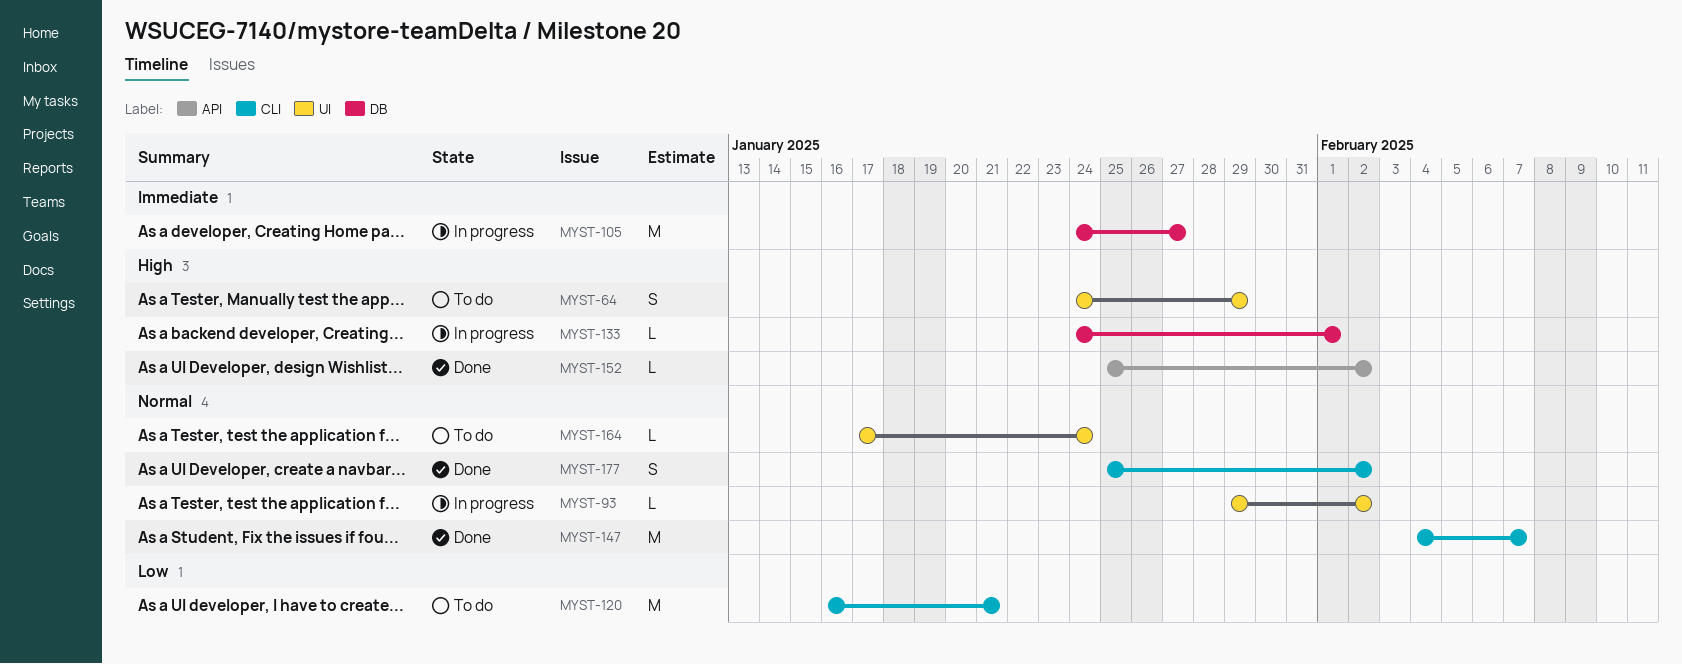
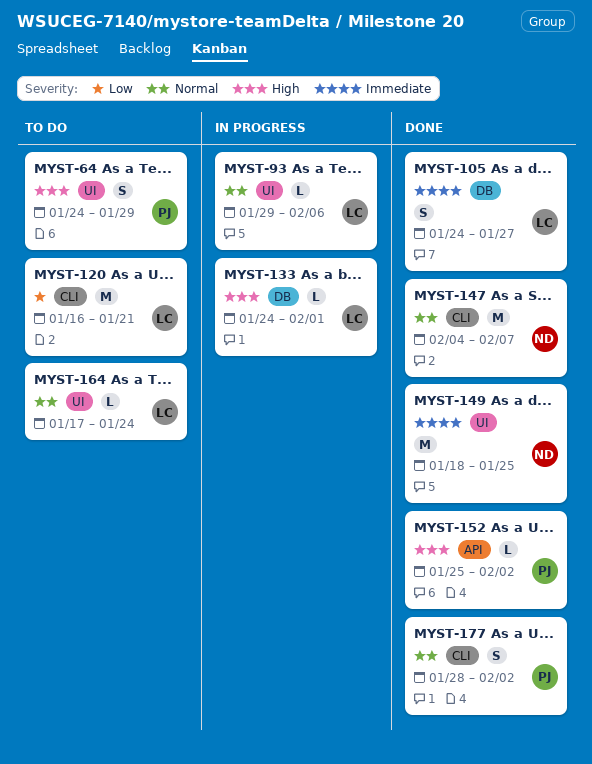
MYST-93, due: Feb 2 -> Feb 6
MYST-105, status: In progress -> Done
MYST-105, estimate: M -> S
MYST-149: none -> present
MYST-177, start: Jan 25 -> Jan 28

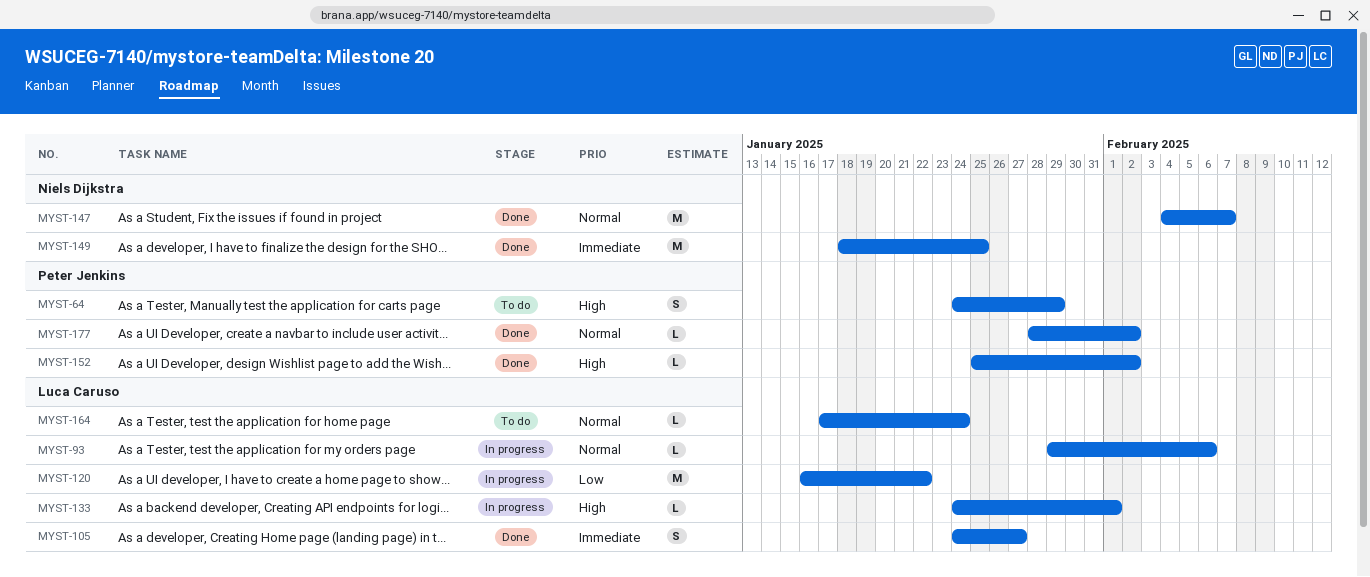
MYST-120, status: To do -> In progress
MYST-120, due: Jan 21 -> Jan 22
MYST-177, estimate: S -> L

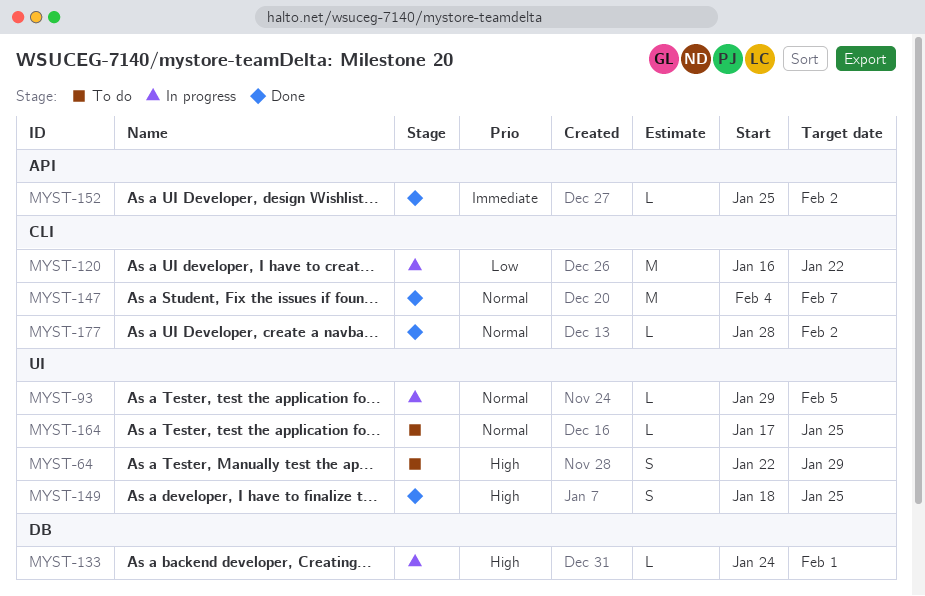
MYST-64, start: Jan 24 -> Jan 22
MYST-93, due: Feb 6 -> Feb 5
MYST-105: present -> none
MYST-149, priority: Immediate -> High
MYST-149, estimate: M -> S
MYST-152, priority: High -> Immediate
MYST-164, due: Jan 24 -> Jan 25

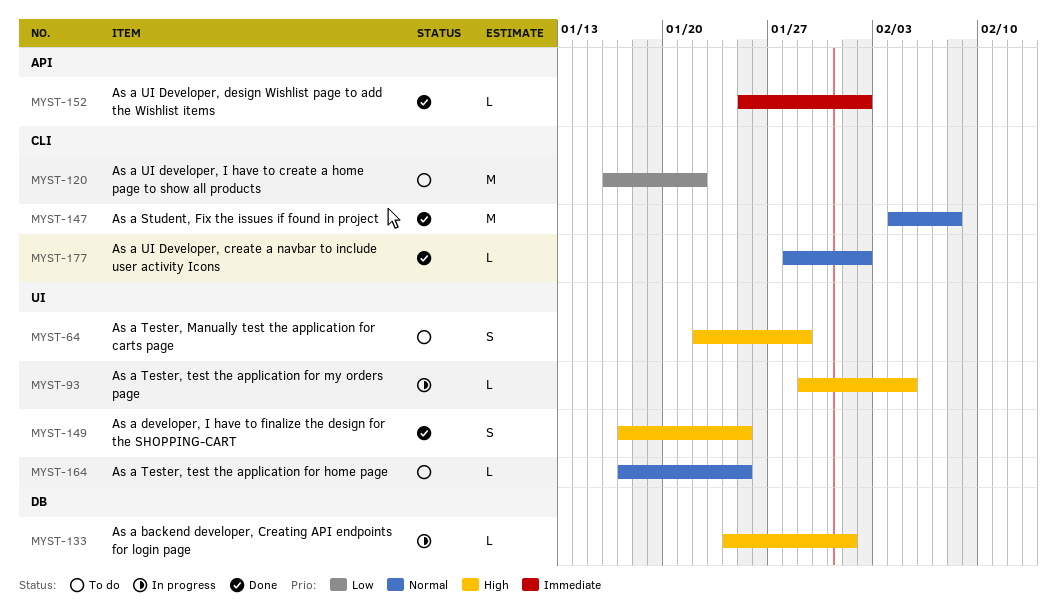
MYST-93, priority: Normal -> High
MYST-120, status: In progress -> To do
MYST-147, due: Feb 7 -> Feb 8
MYST-149, start: Jan 18 -> Jan 17

